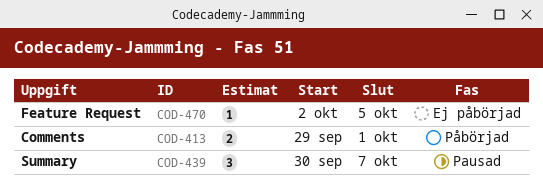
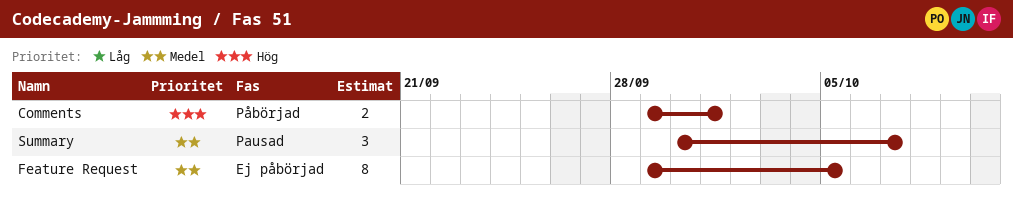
Feature Request, estimate: 1 -> 8
Feature Request, start: Oct 2 -> Sep 29

